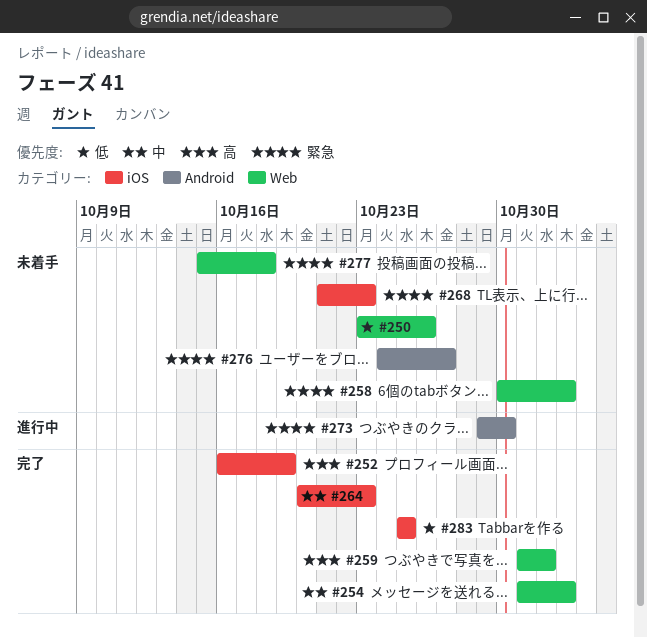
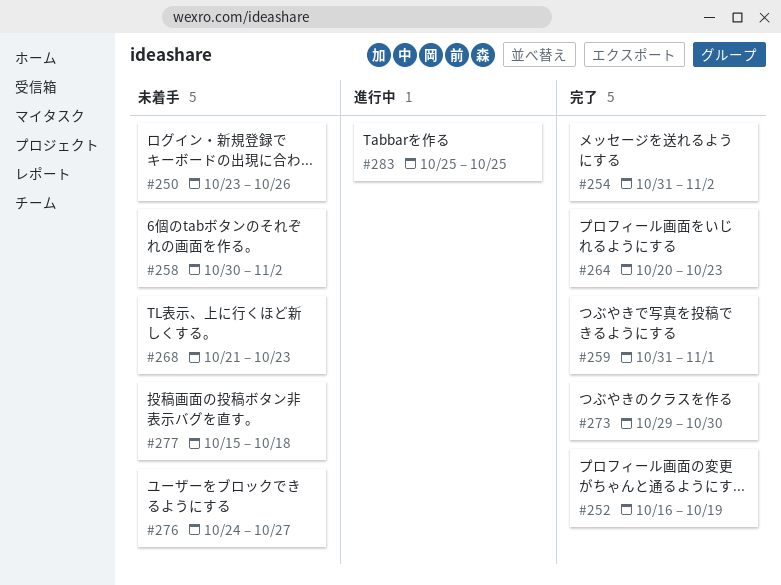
#273, status: 進行中 -> 完了
#283, status: 完了 -> 進行中

